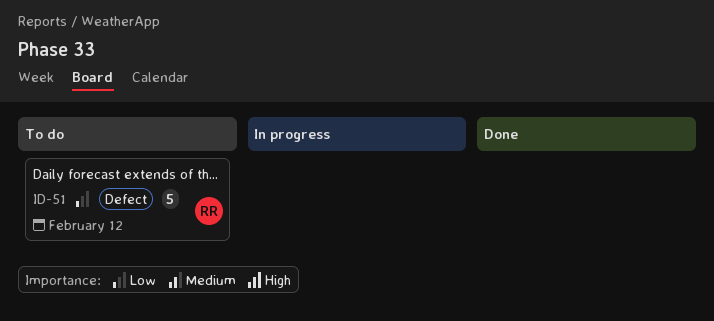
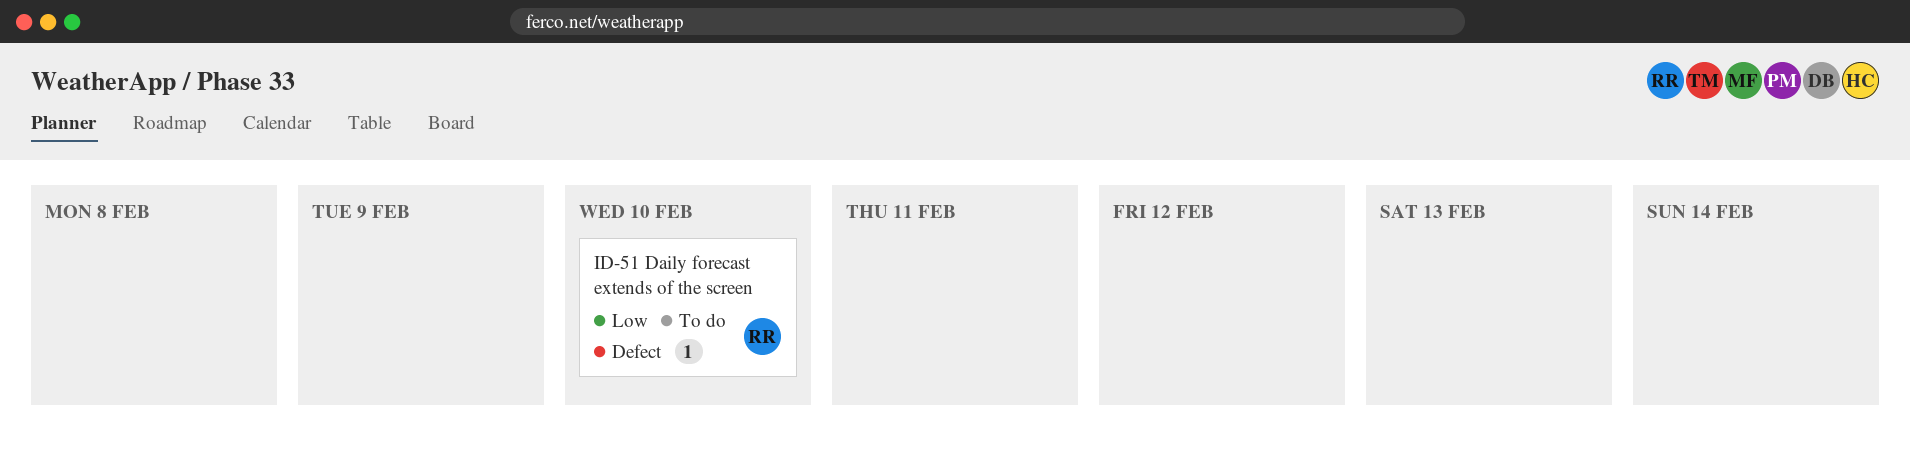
ID-51, estimate: 5 -> 1
ID-51, due: Feb 12 -> Feb 10

